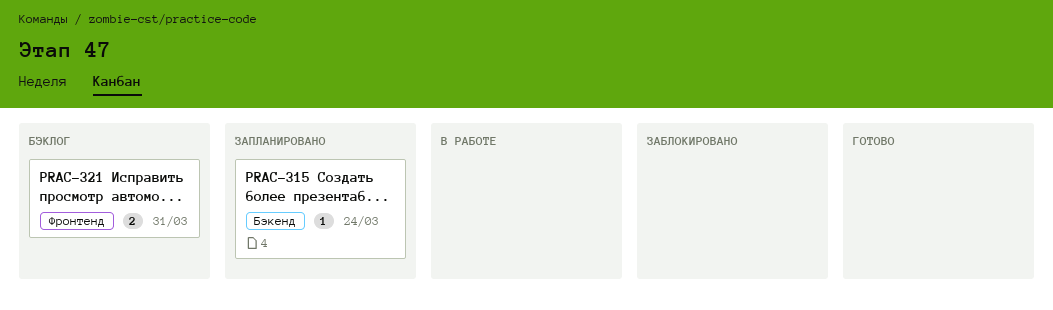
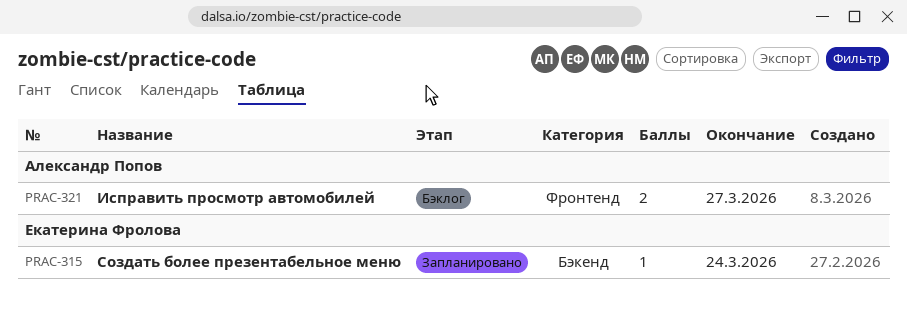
PRAC-321, due: Mar 31 -> Mar 27

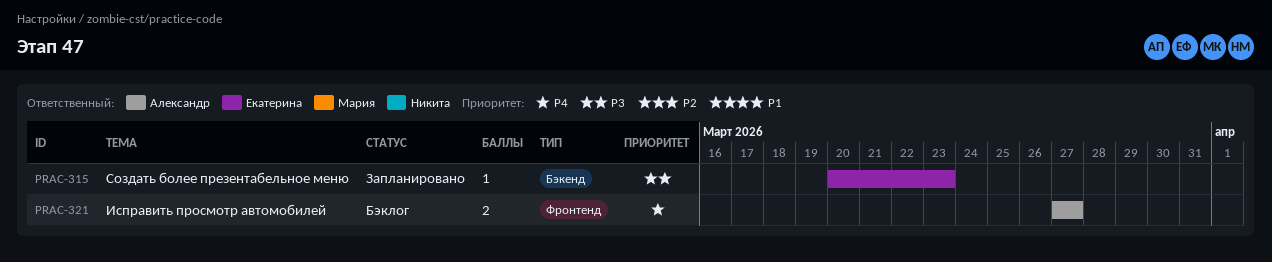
PRAC-315, due: Mar 24 -> Mar 23

